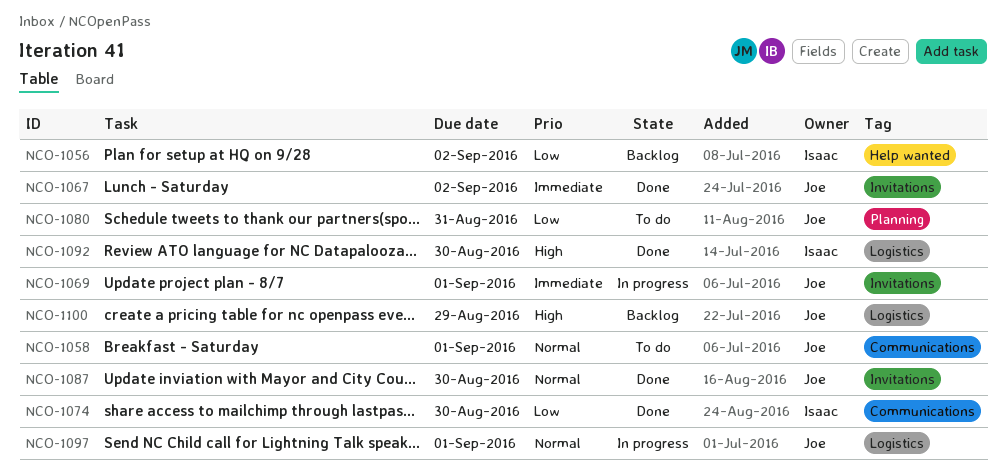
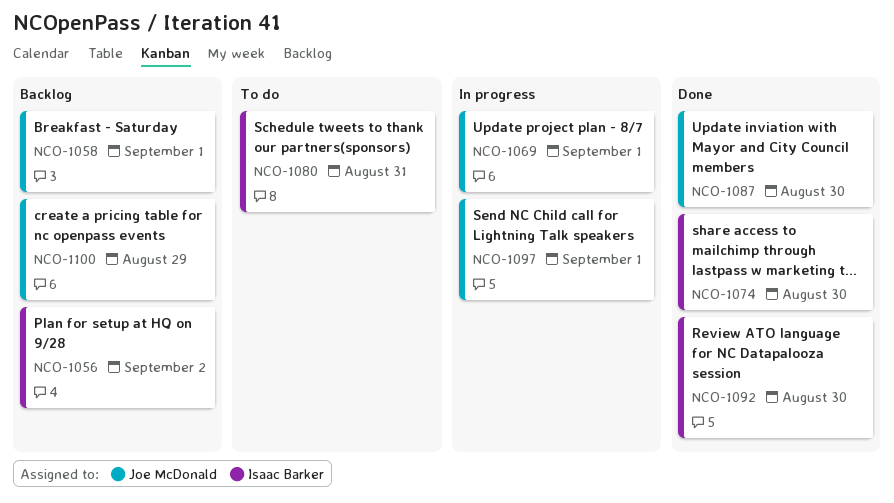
NCO-1058, status: To do -> Backlog
NCO-1067: present -> none
NCO-1080, owner: Joe McDonald -> Isaac Barker

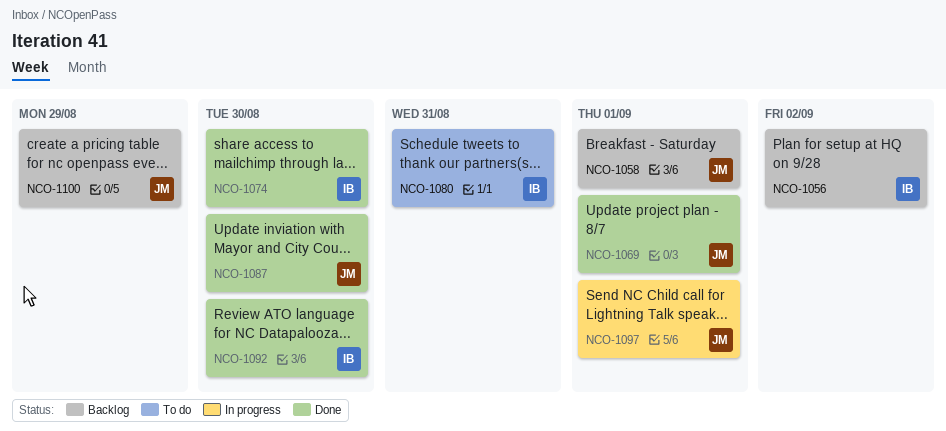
NCO-1069, status: In progress -> Done

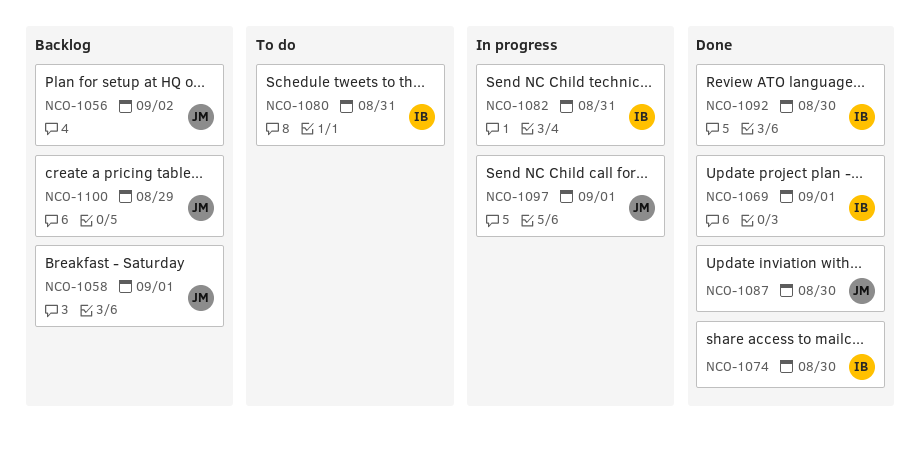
NCO-1056, owner: IB -> JM
NCO-1069, owner: JM -> IB
NCO-1082: none -> present

